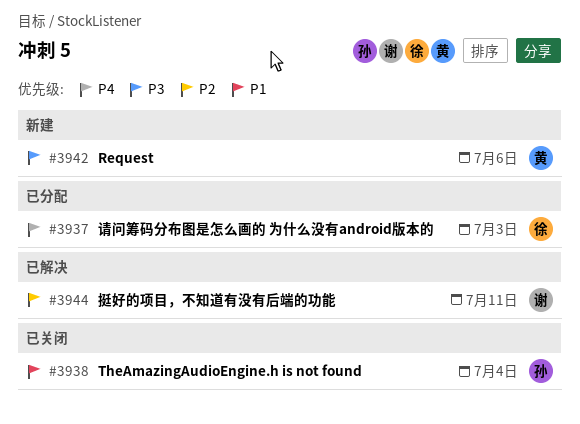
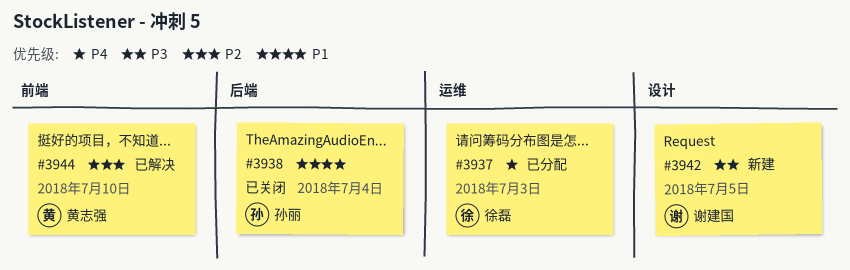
#3942, owner: 黄志强 -> 谢建国
#3942, due: Jul 6 -> Jul 5
#3944, owner: 谢建国 -> 黄志强
#3944, due: Jul 11 -> Jul 10

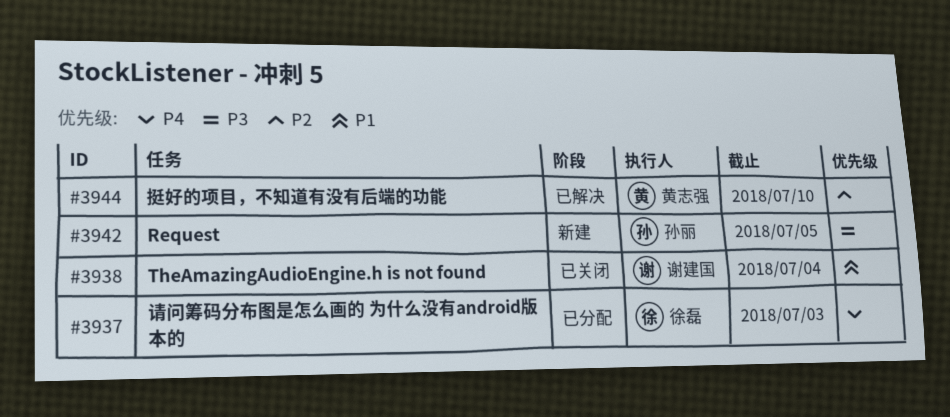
#3938, owner: 孙丽 -> 谢建国
#3942, owner: 谢建国 -> 孙丽

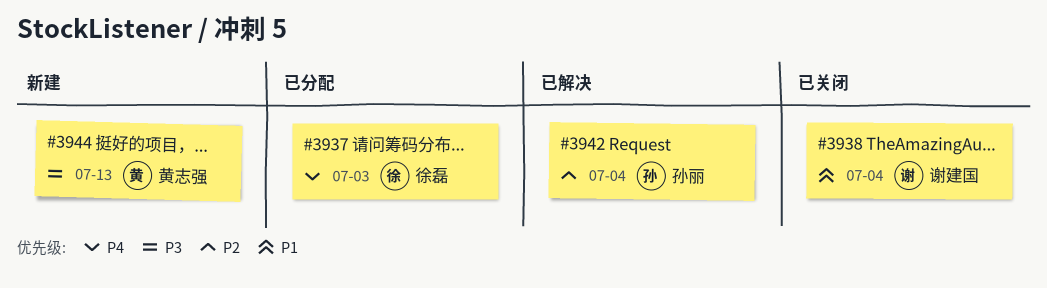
#3942, status: 新建 -> 已解决
#3942, priority: P3 -> P2
#3942, due: Jul 5 -> Jul 4
#3944, status: 已解决 -> 新建
#3944, priority: P2 -> P3
#3944, due: Jul 10 -> Jul 13

